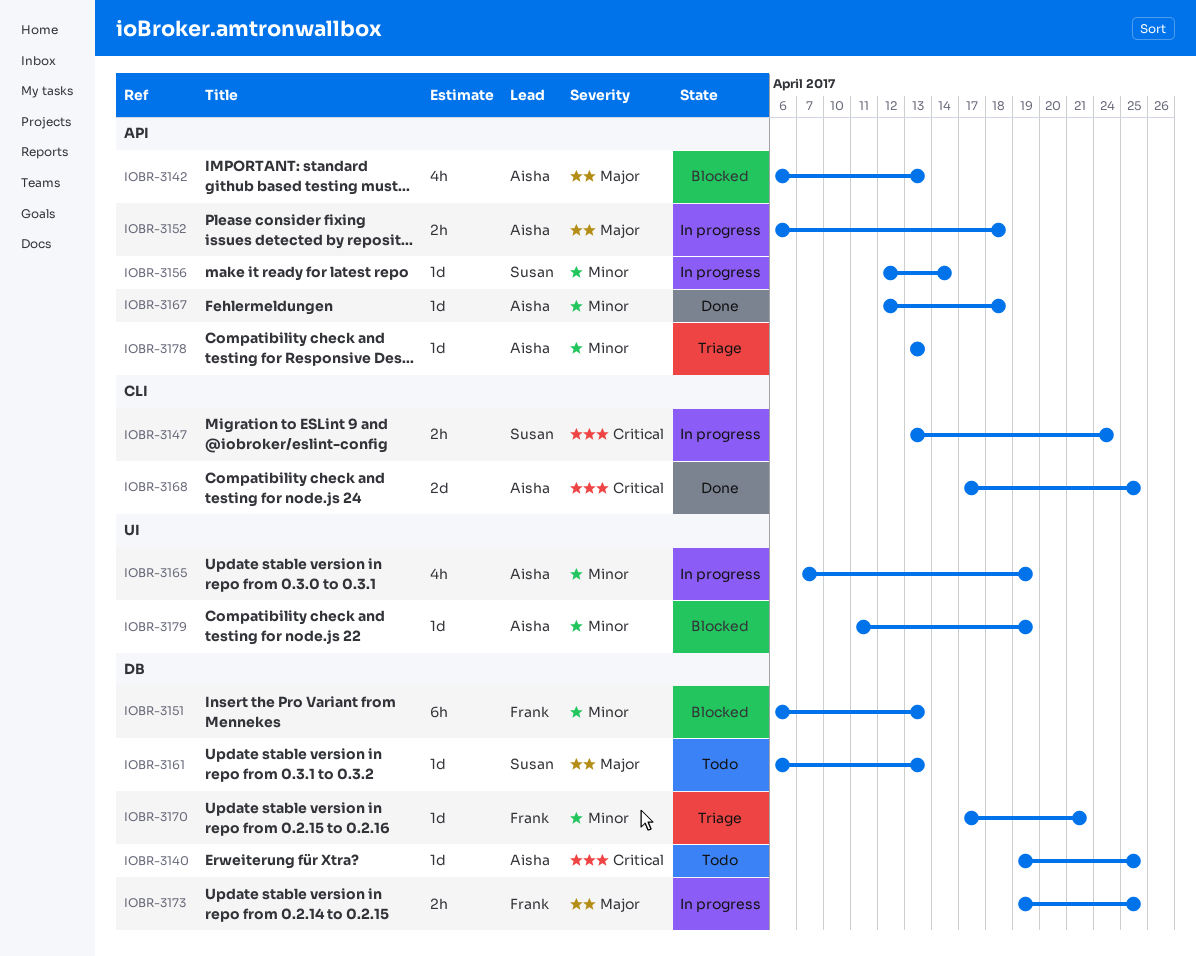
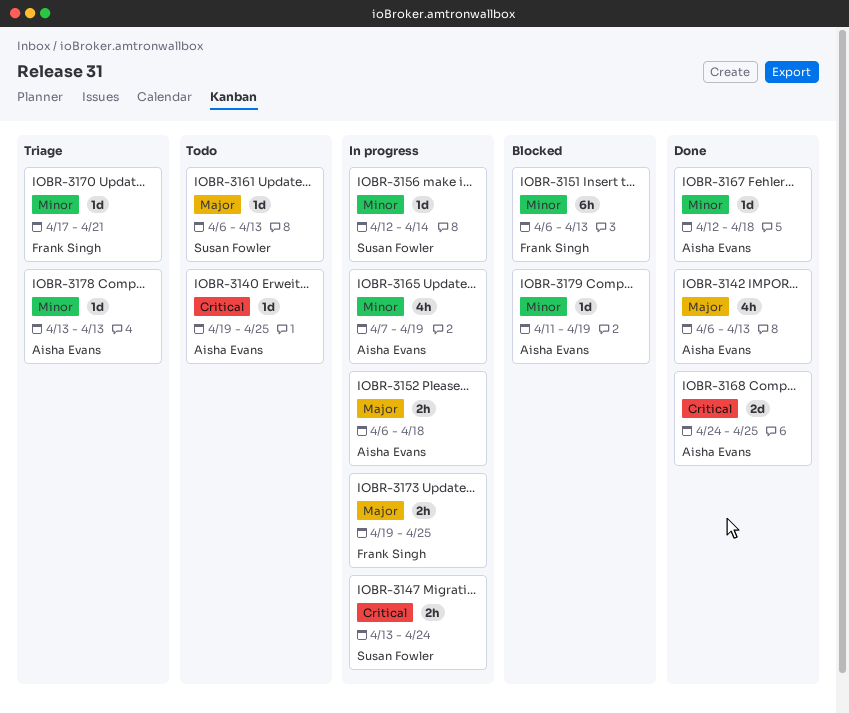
IOBR-3142, status: Blocked -> Done
IOBR-3168, start: Apr 17 -> Apr 24

